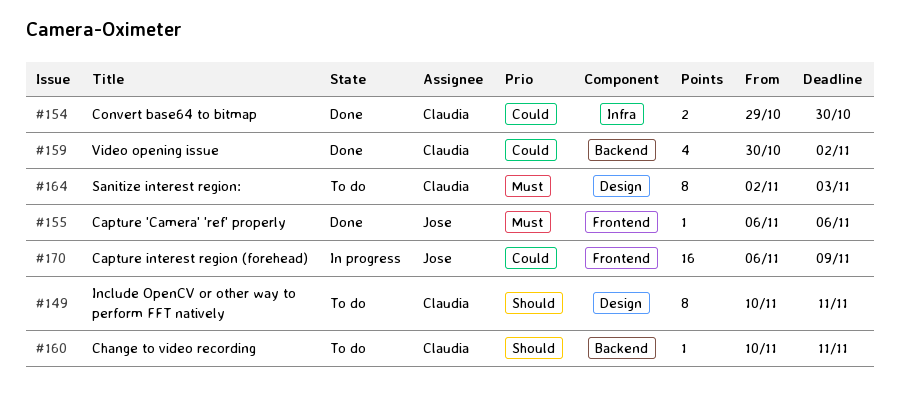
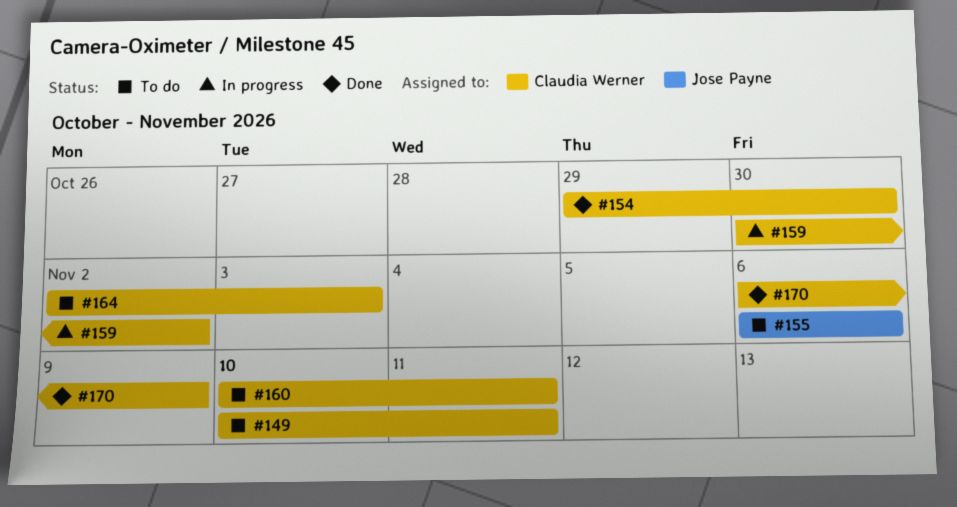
#155, status: Done -> To do
#159, status: Done -> In progress
#170, status: In progress -> Done
#170, owner: Jose Payne -> Claudia Werner

